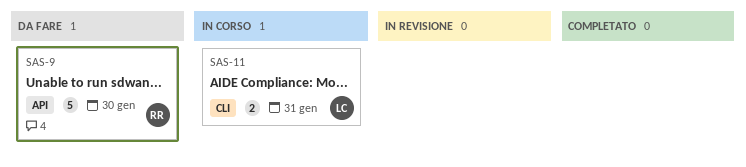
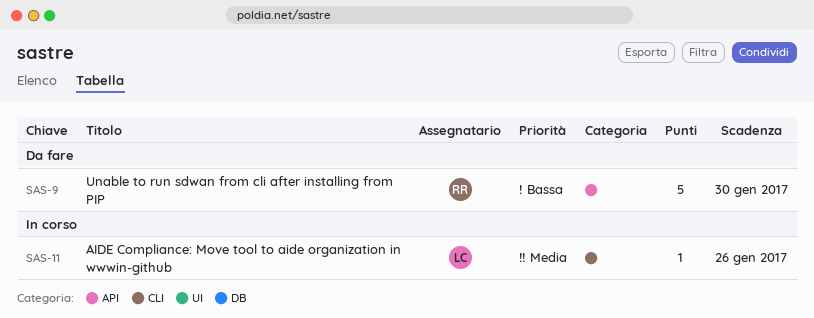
SAS-11, estimate: 2 -> 1
SAS-11, due: Jan 31 -> Jan 26

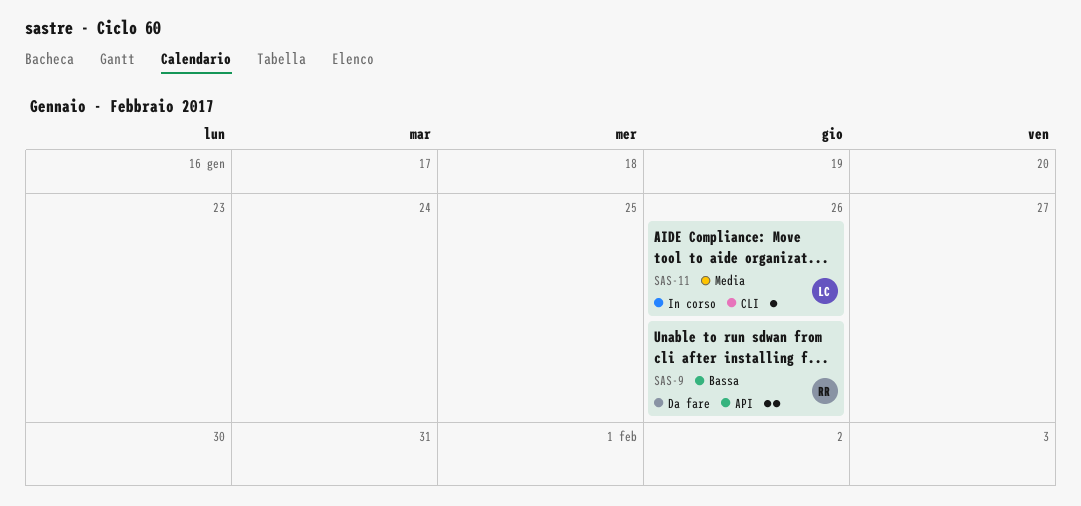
SAS-9, estimate: 5 -> 2
SAS-9, due: Jan 30 -> Jan 26

